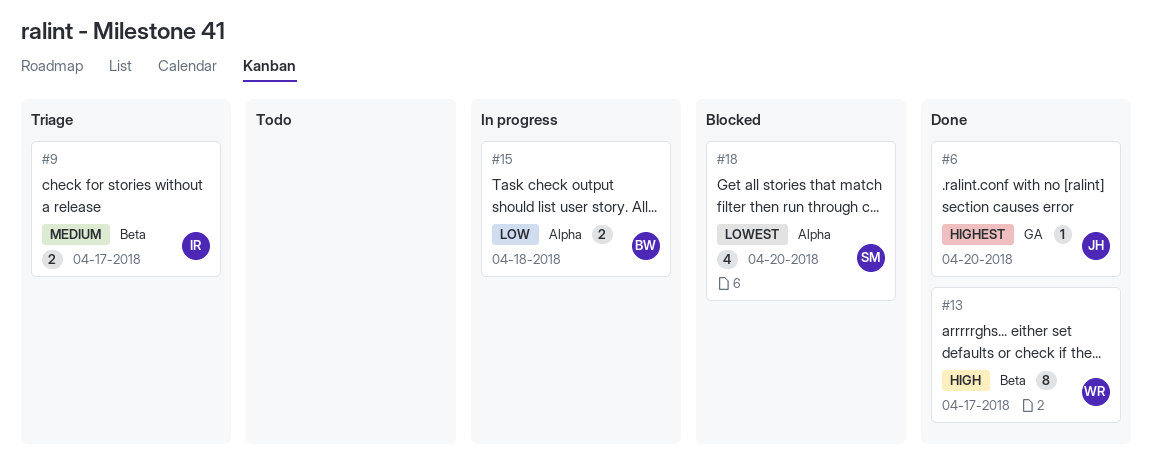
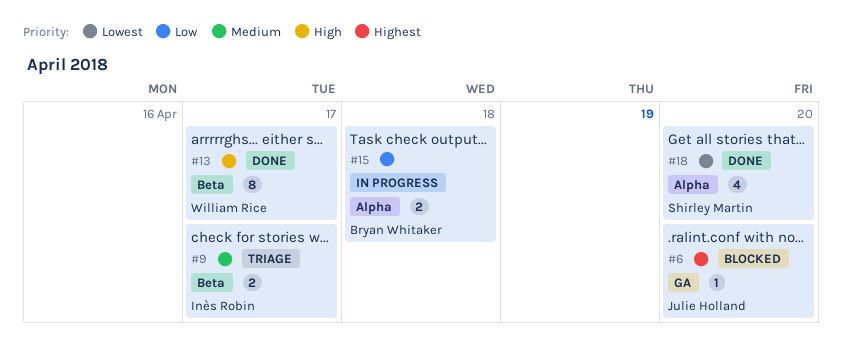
#6, status: Done -> Blocked
#18, status: Blocked -> Done

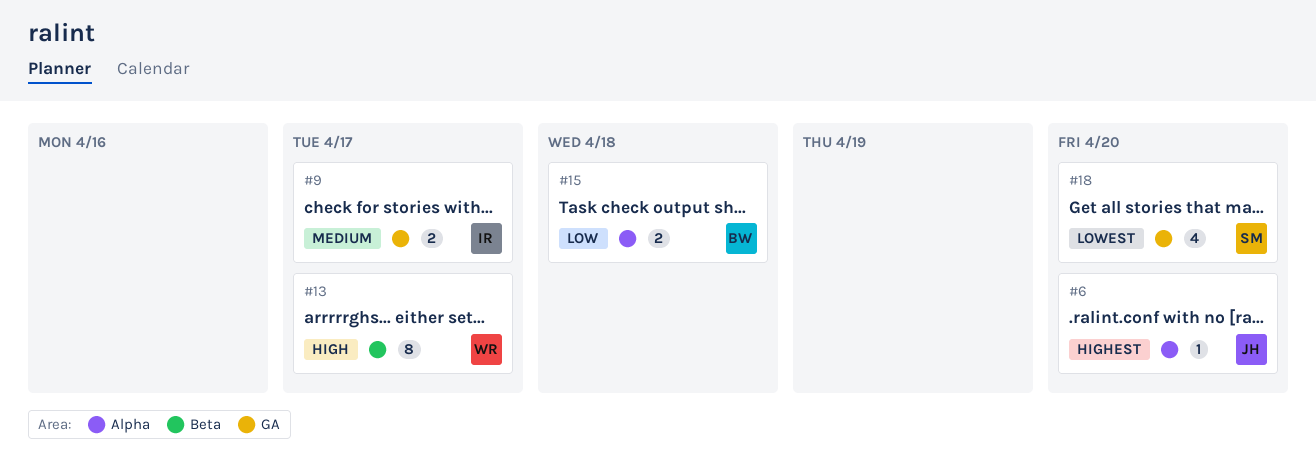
#6, label: GA -> Alpha
#9, label: Beta -> GA
#18, label: Alpha -> GA

